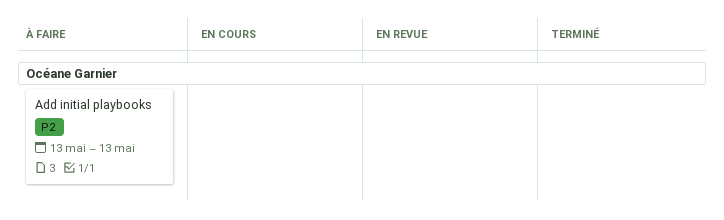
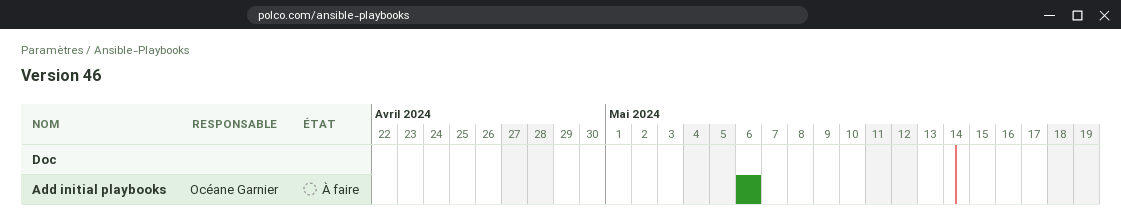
Add initial playbooks, start: May 13 -> May 6
Add initial playbooks, due: May 13 -> May 6

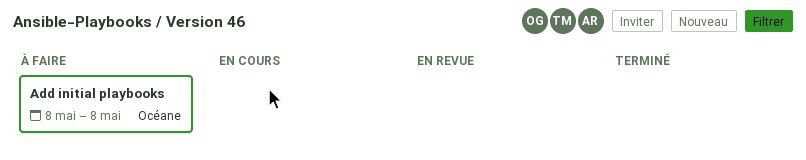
Add initial playbooks, start: May 6 -> May 8
Add initial playbooks, due: May 6 -> May 8

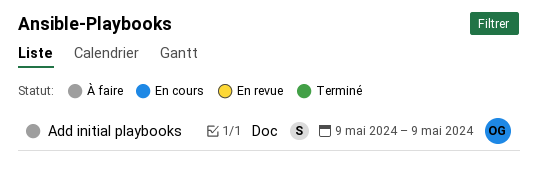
Add initial playbooks, start: May 8 -> May 9
Add initial playbooks, due: May 8 -> May 9

